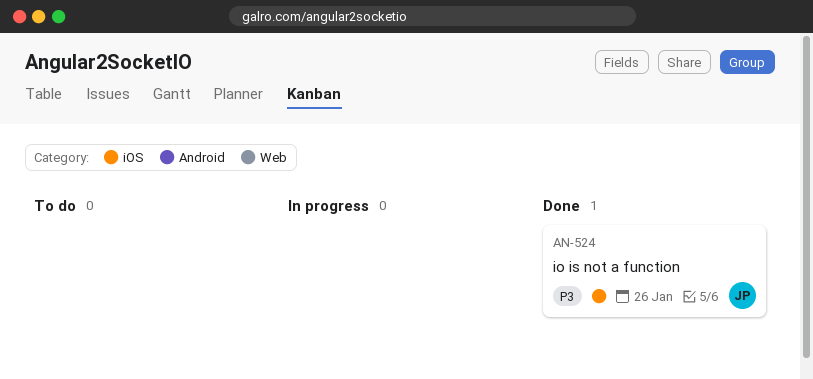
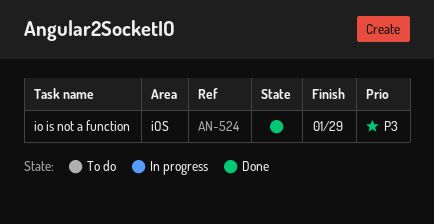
AN-524, due: Jan 26 -> Jan 29

